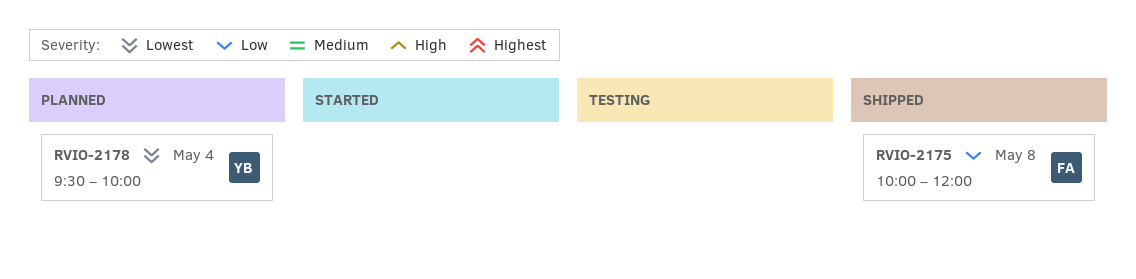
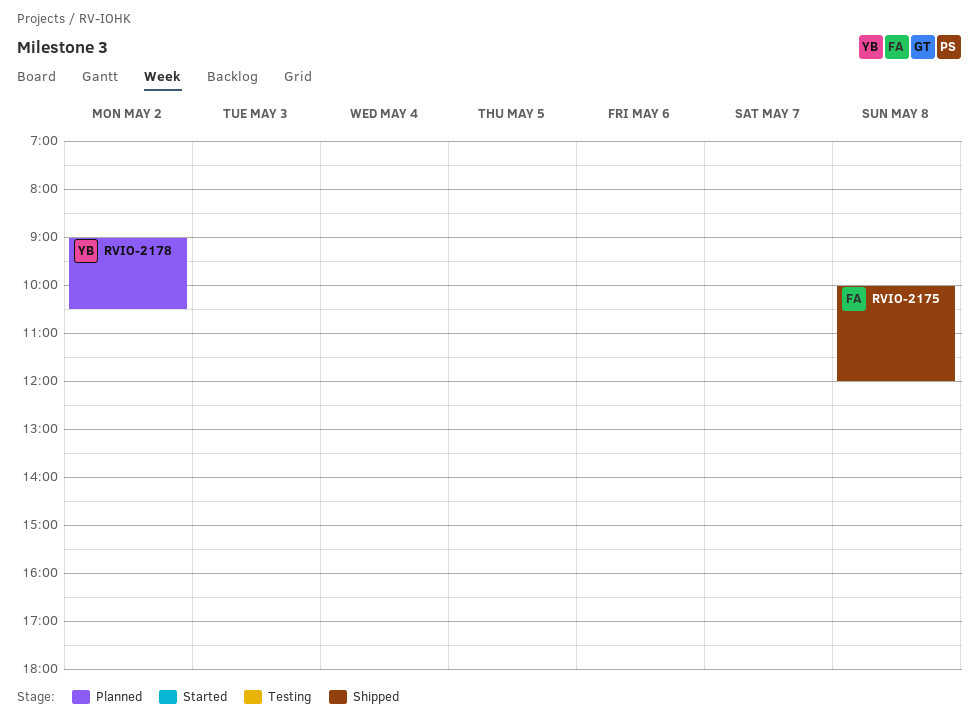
RVIO-2178, day: May 4 -> May 2
RVIO-2178, begins: 09:30 -> 09:00
RVIO-2178, ends: 10:00 -> 10:30

